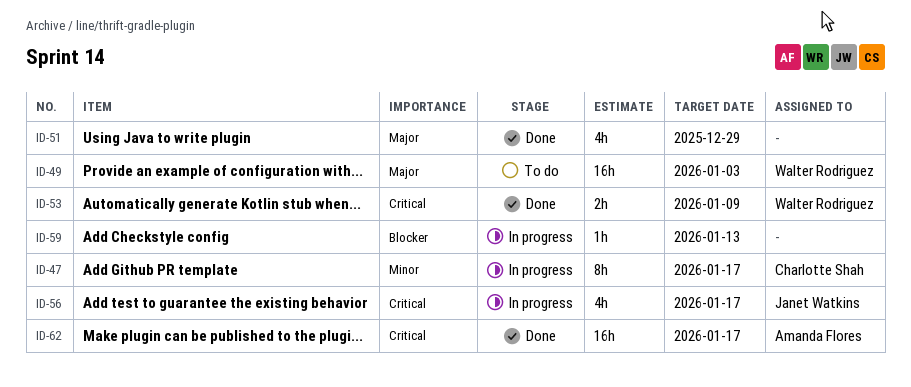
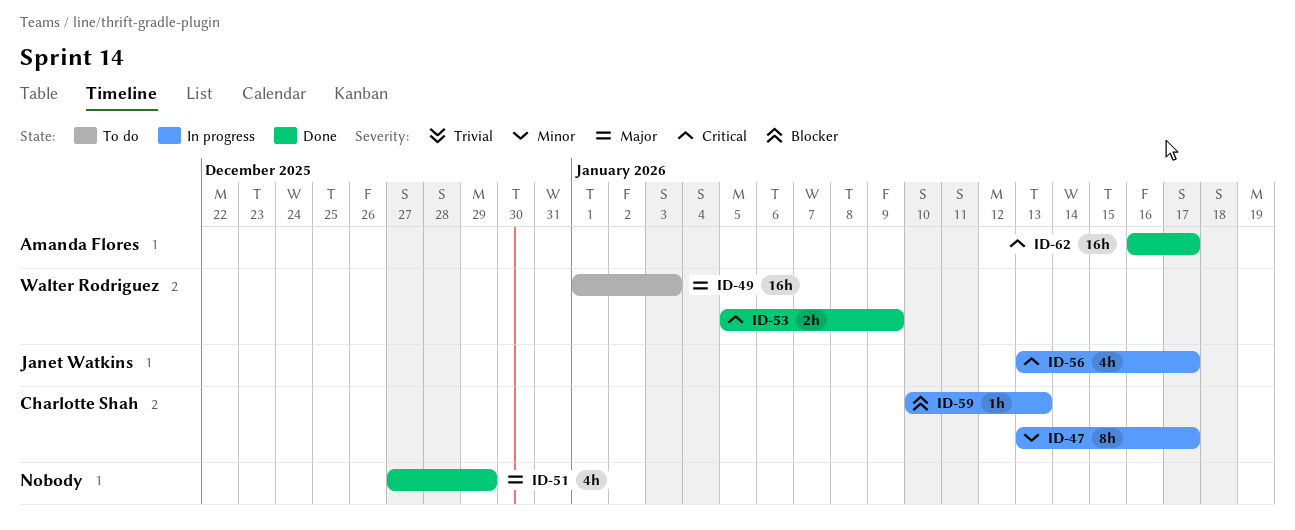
ID-59, owner: none -> Charlotte Shah

